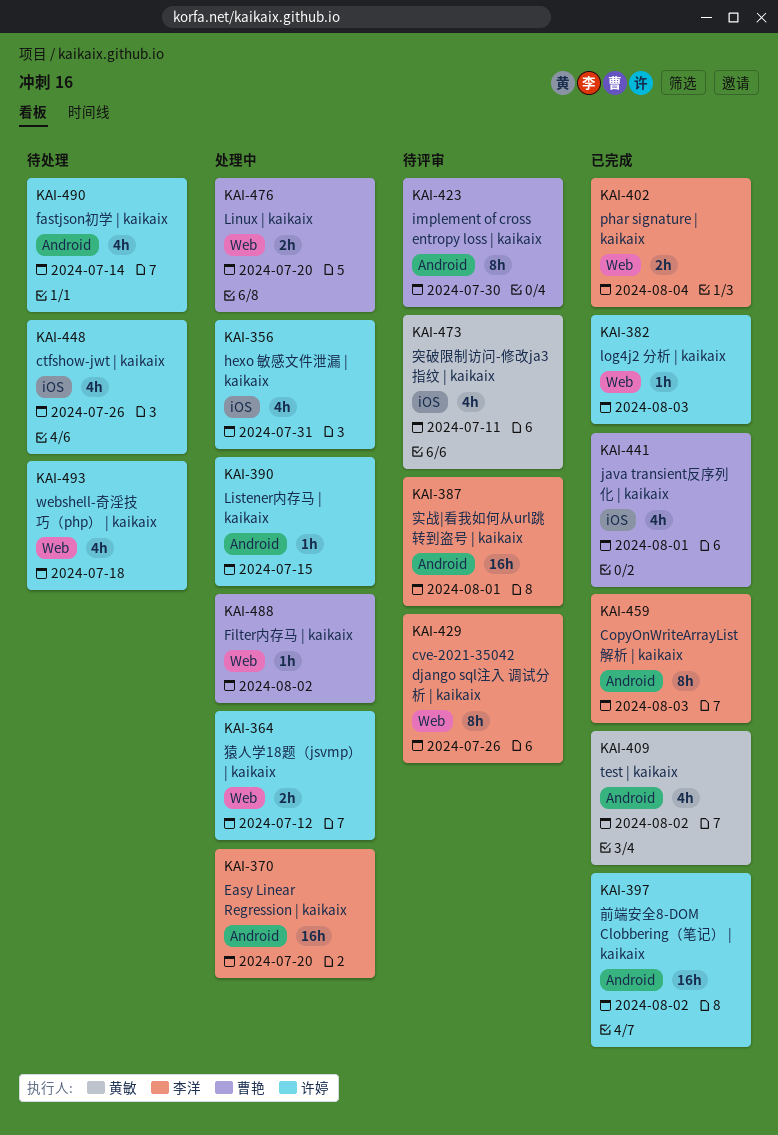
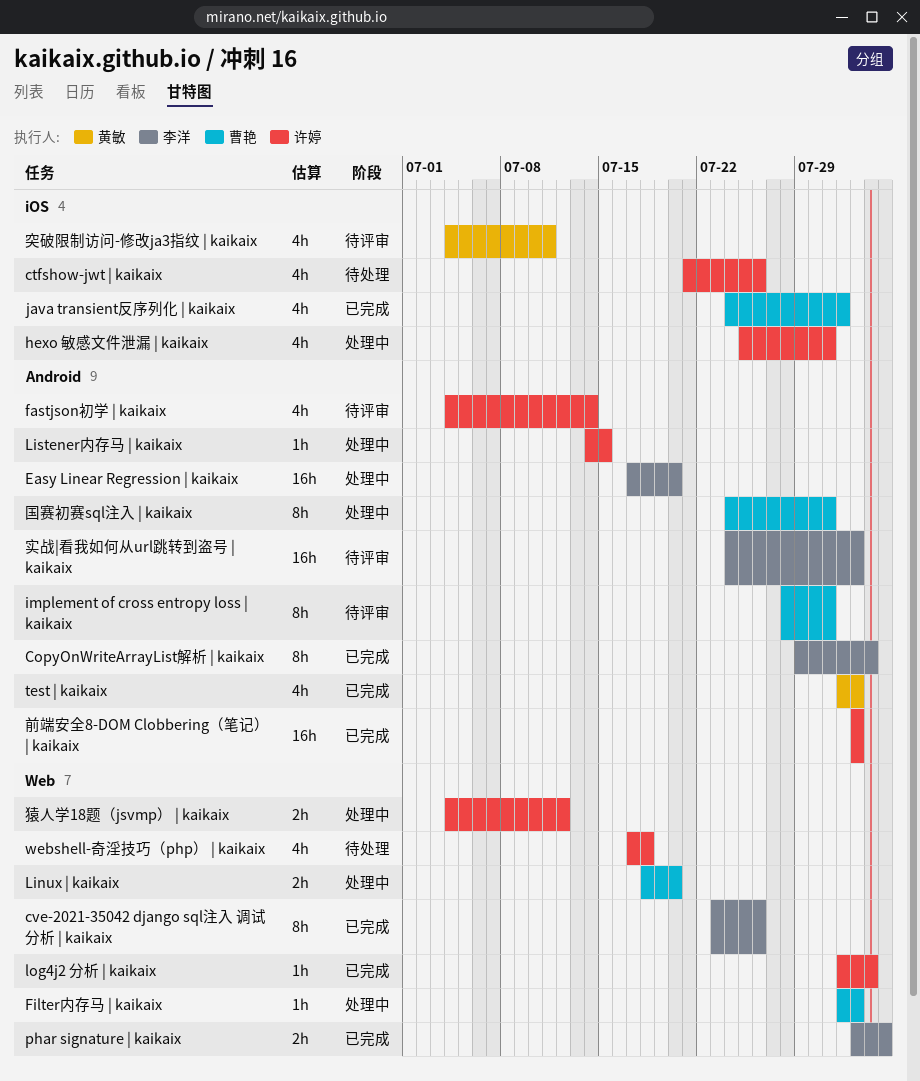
cve-2021-35042 django sql注入 调试分析 | kaikaix, status: 待评审 -> 已完成
fastjson初学 | kaikaix, status: 待处理 -> 待评审
implement of cross entropy loss | kaikaix, due: Jul 30 -> Jul 31
国赛初赛sql注入 | kaikaix: none -> present
实战|看我如何从url跳转到盗号 | kaikaix, due: Aug 1 -> Aug 2

